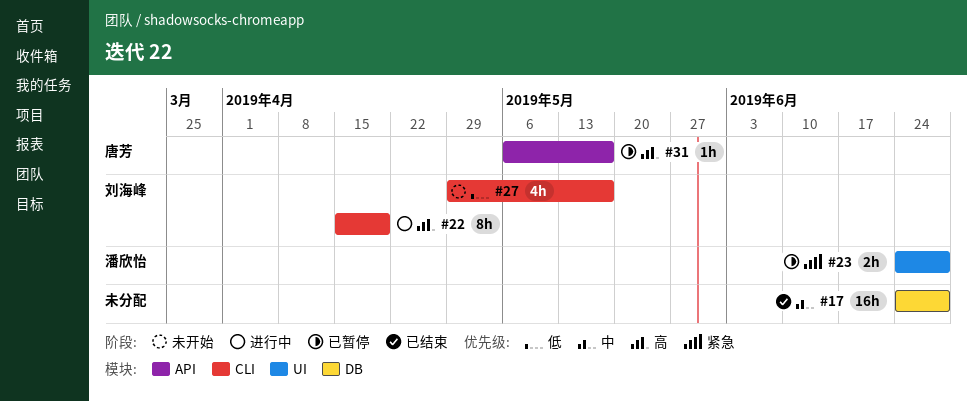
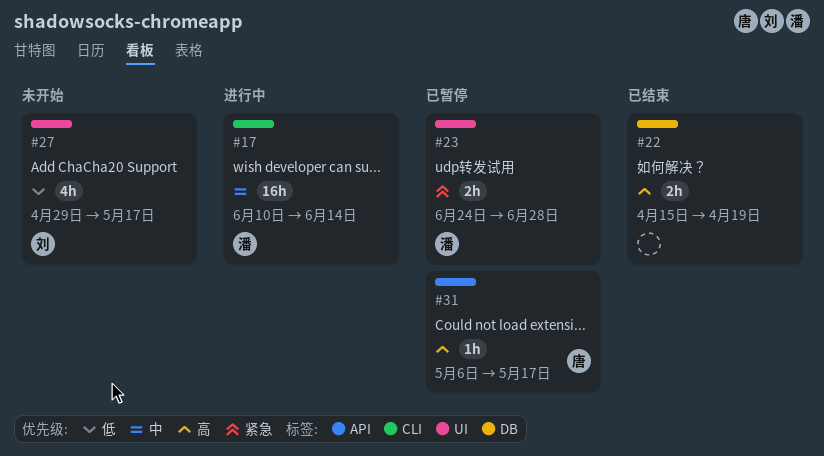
#17, status: 已结束 -> 进行中
#17, owner: none -> 潘欣怡
#17, label: DB -> CLI
#17, start: Jun 24 -> Jun 10
#17, due: Jun 28 -> Jun 14
#22, status: 进行中 -> 已结束
#22, owner: 刘海峰 -> none
#22, label: CLI -> DB
#22, estimate: 8h -> 2h
#27, label: CLI -> UI

